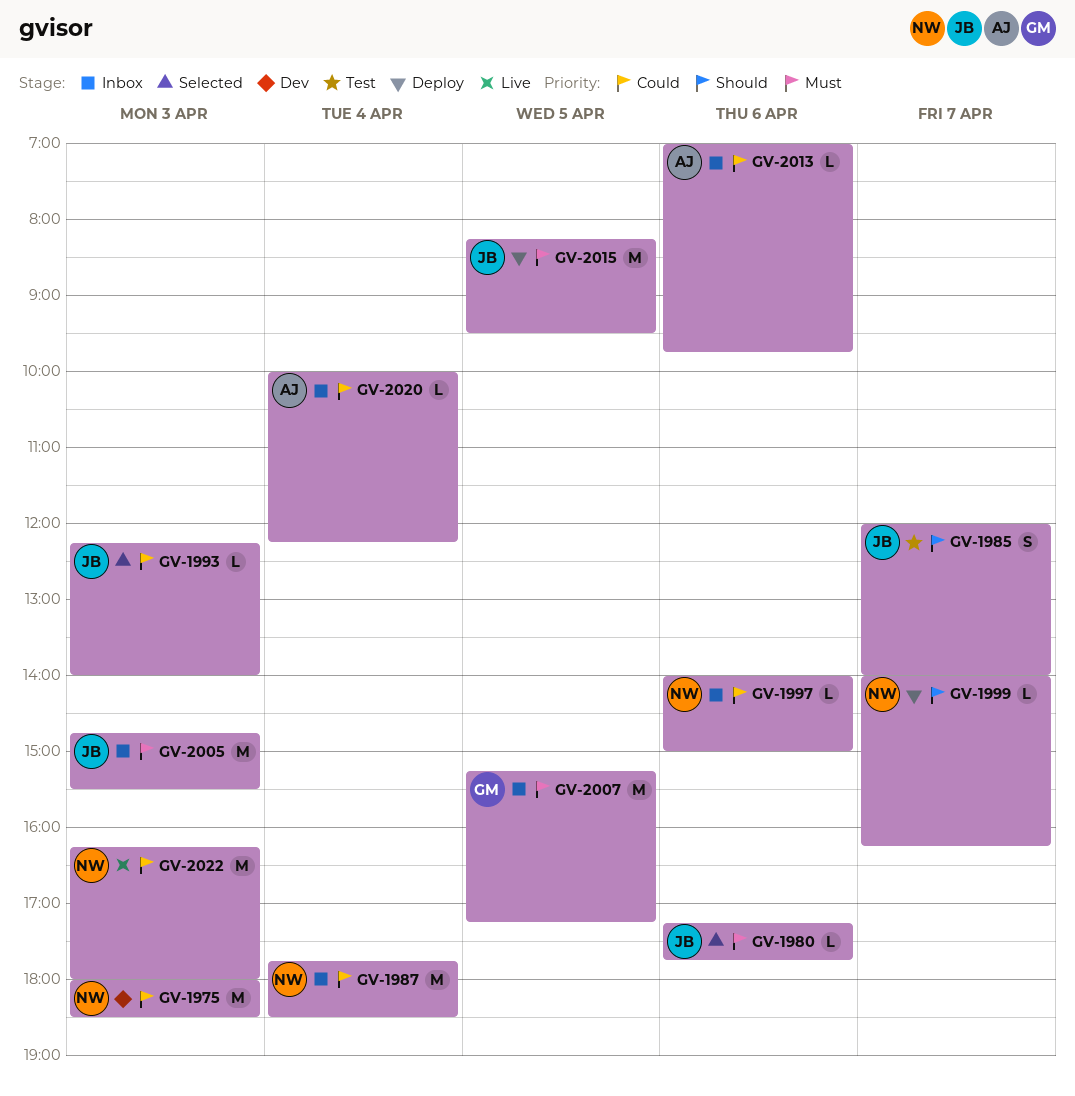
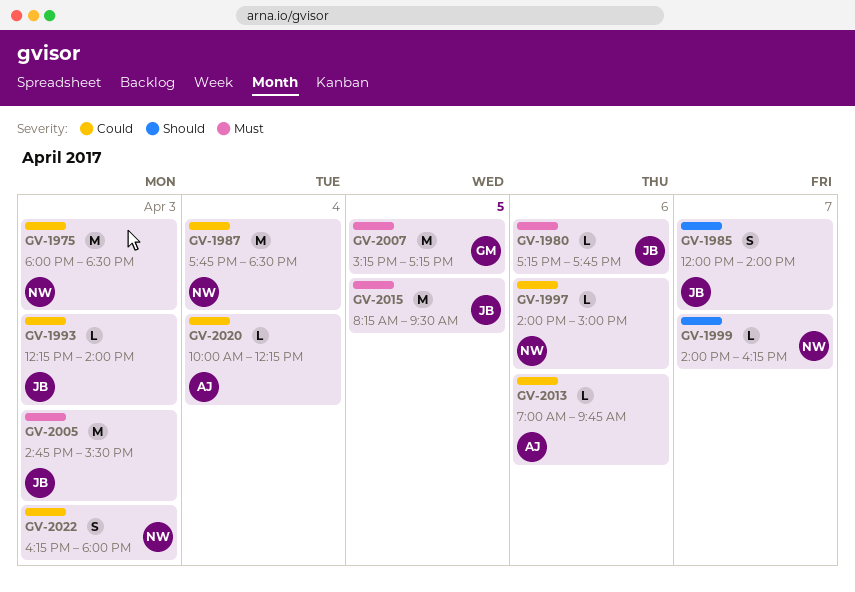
GV-2022, estimate: M -> S

